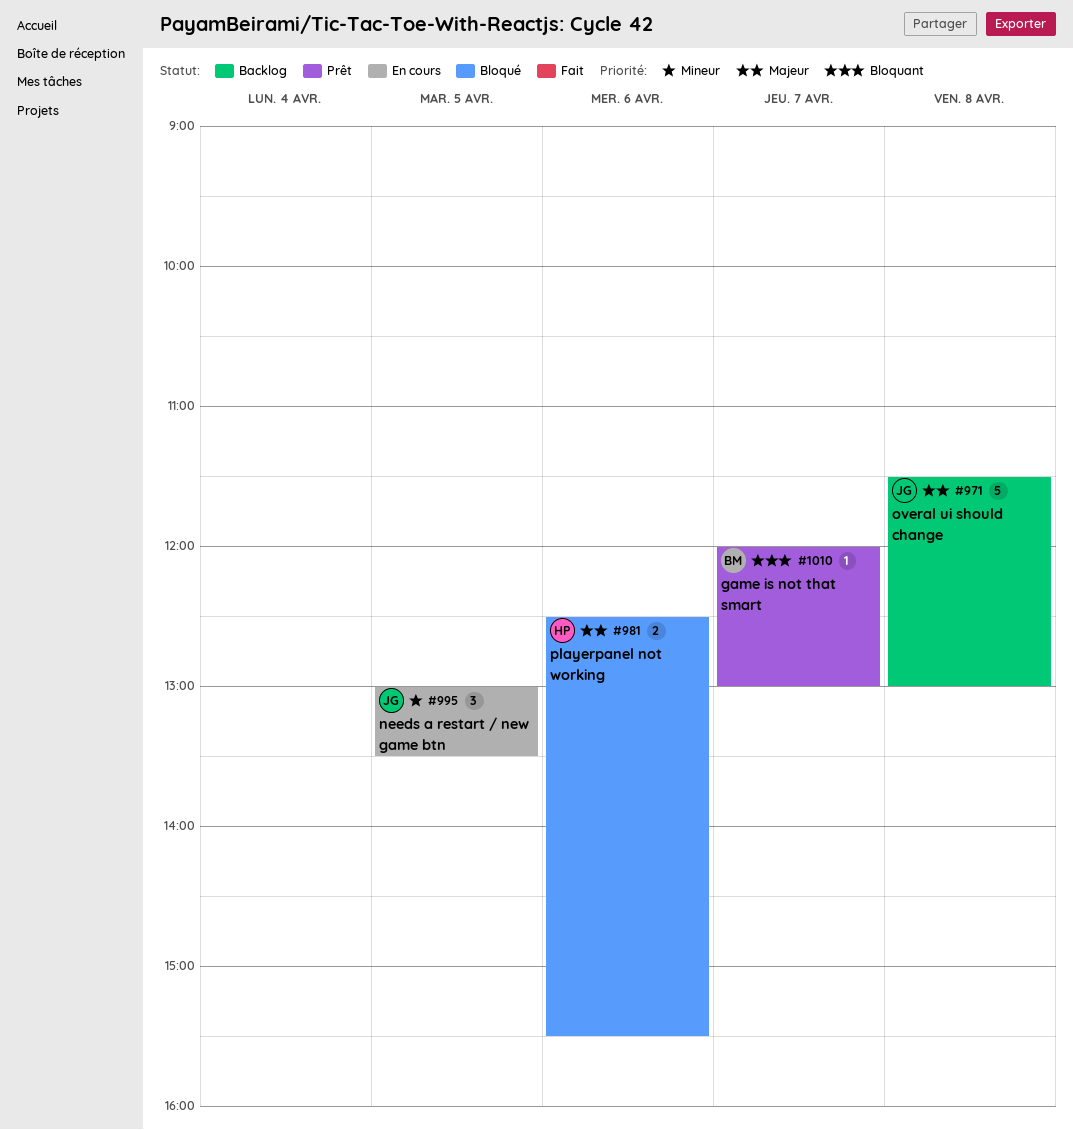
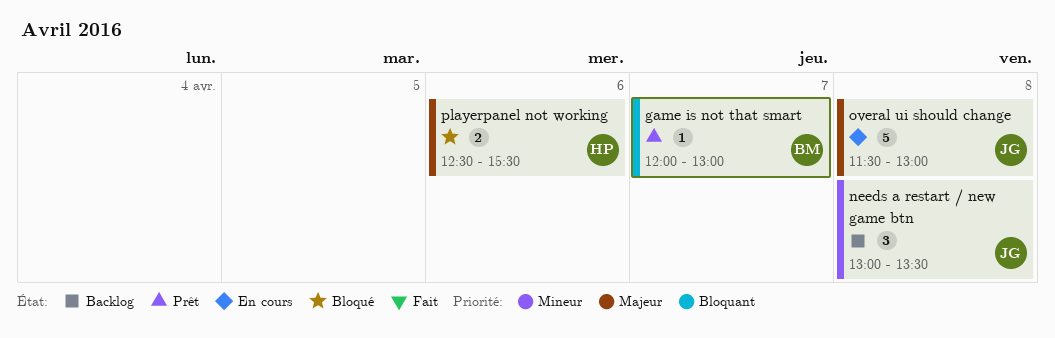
needs a restart / new game btn, status: En cours -> Backlog
needs a restart / new game btn, day: Apr 5 -> Apr 8
overal ui should change, status: Backlog -> En cours

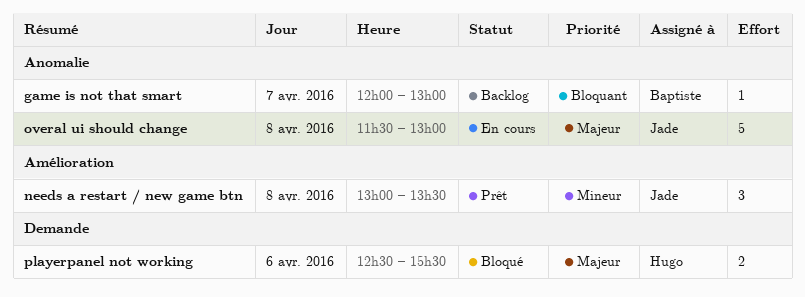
game is not that smart, status: Prêt -> Backlog
needs a restart / new game btn, status: Backlog -> Prêt

